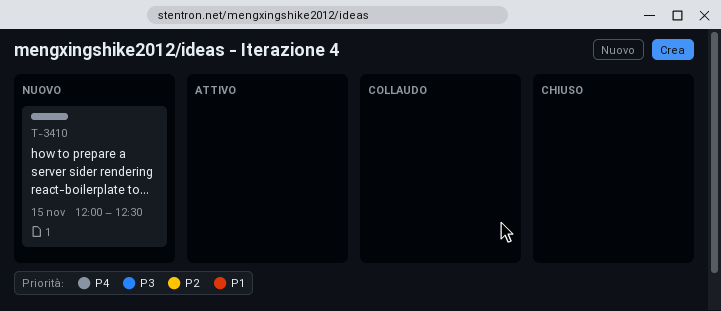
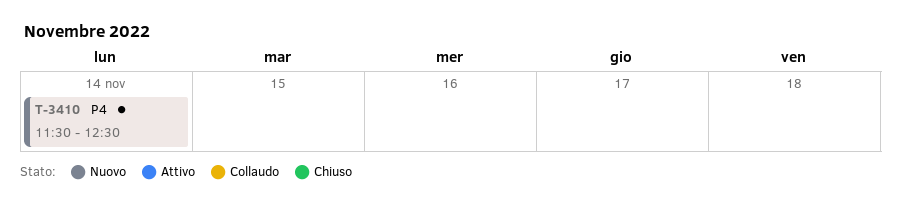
T-3410, day: Nov 15 -> Nov 14
T-3410, begins: 12:00 -> 11:30

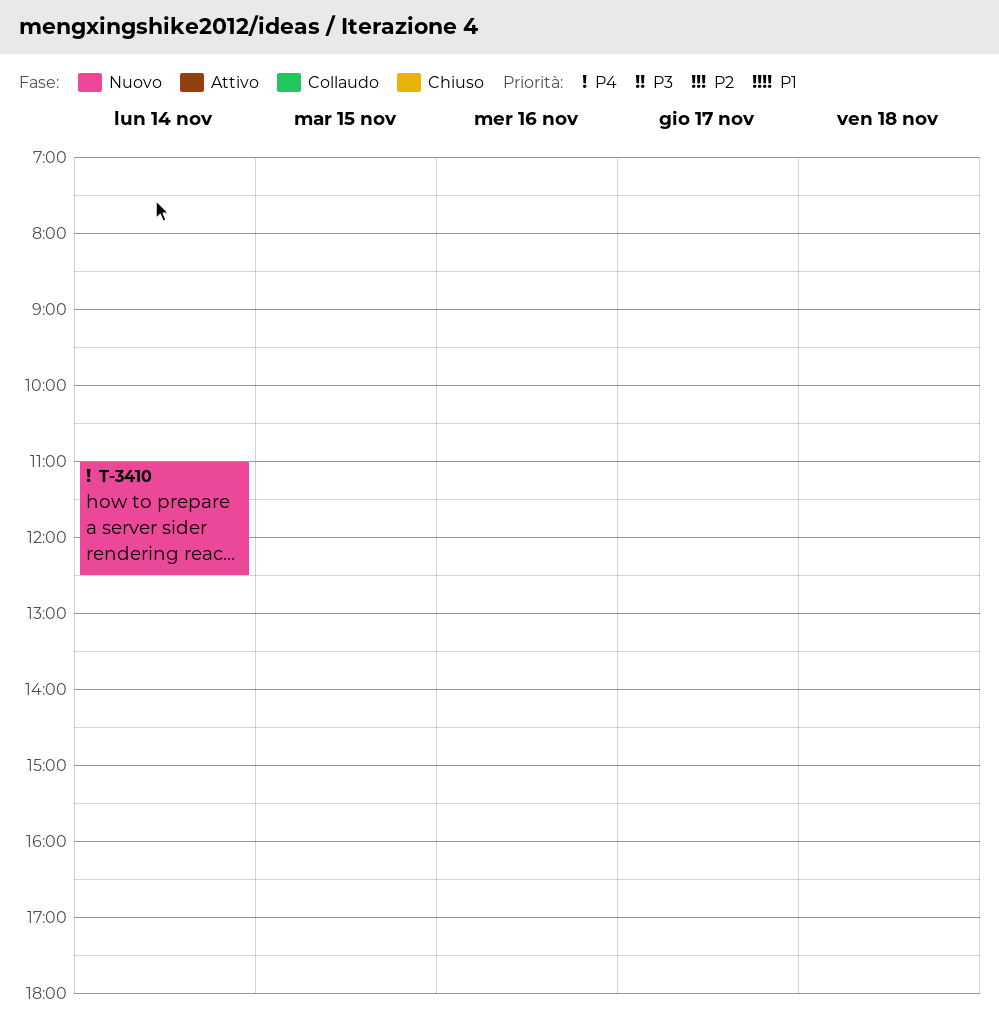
T-3410, begins: 11:30 -> 11:00

